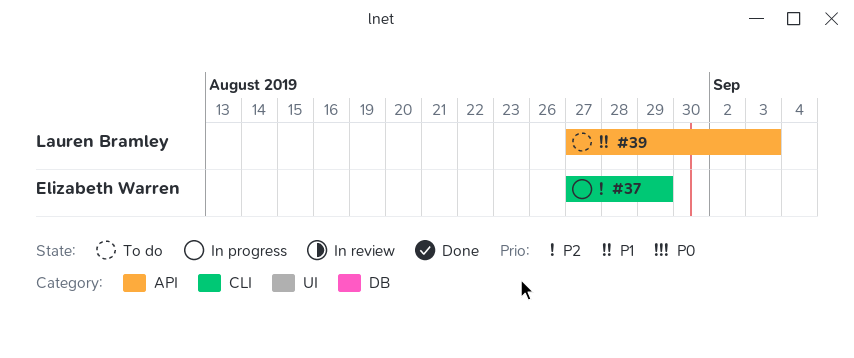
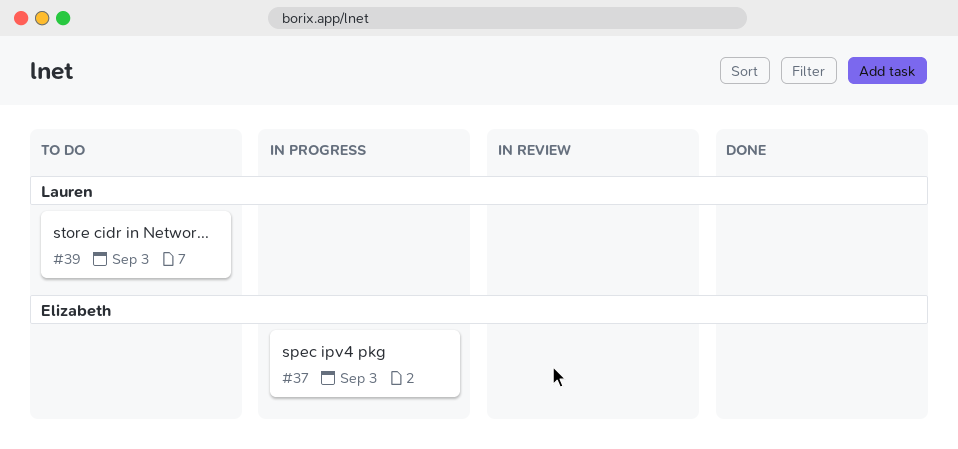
#37, due: Aug 29 -> Sep 3

